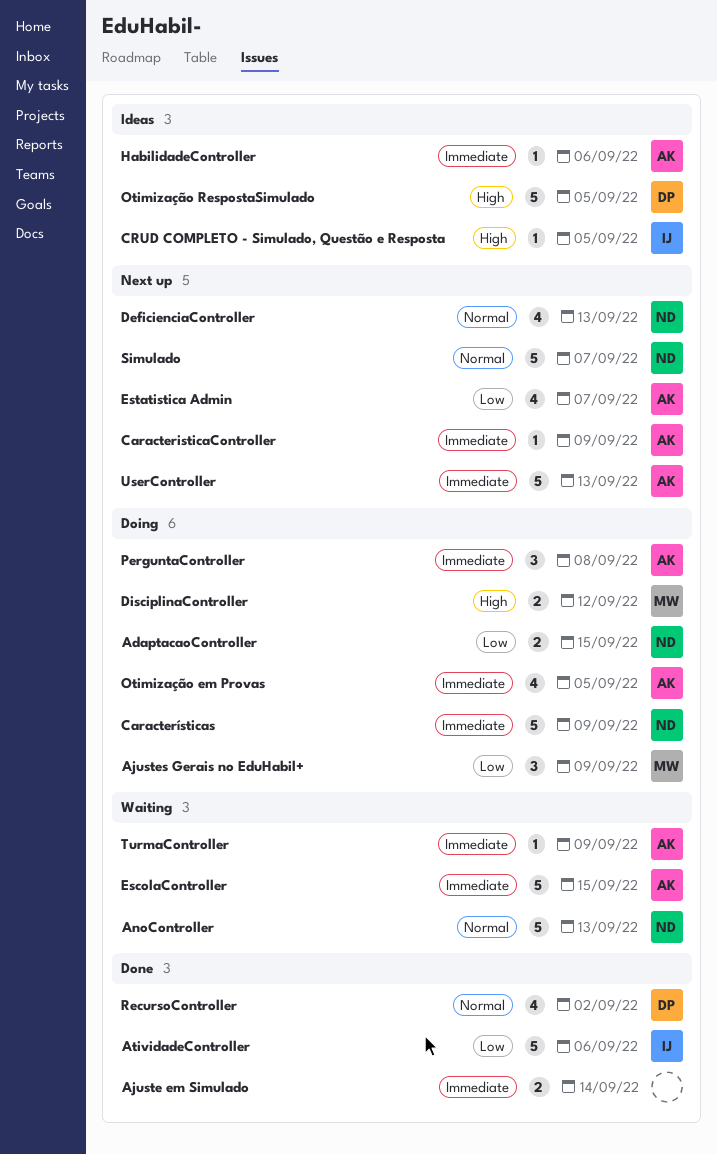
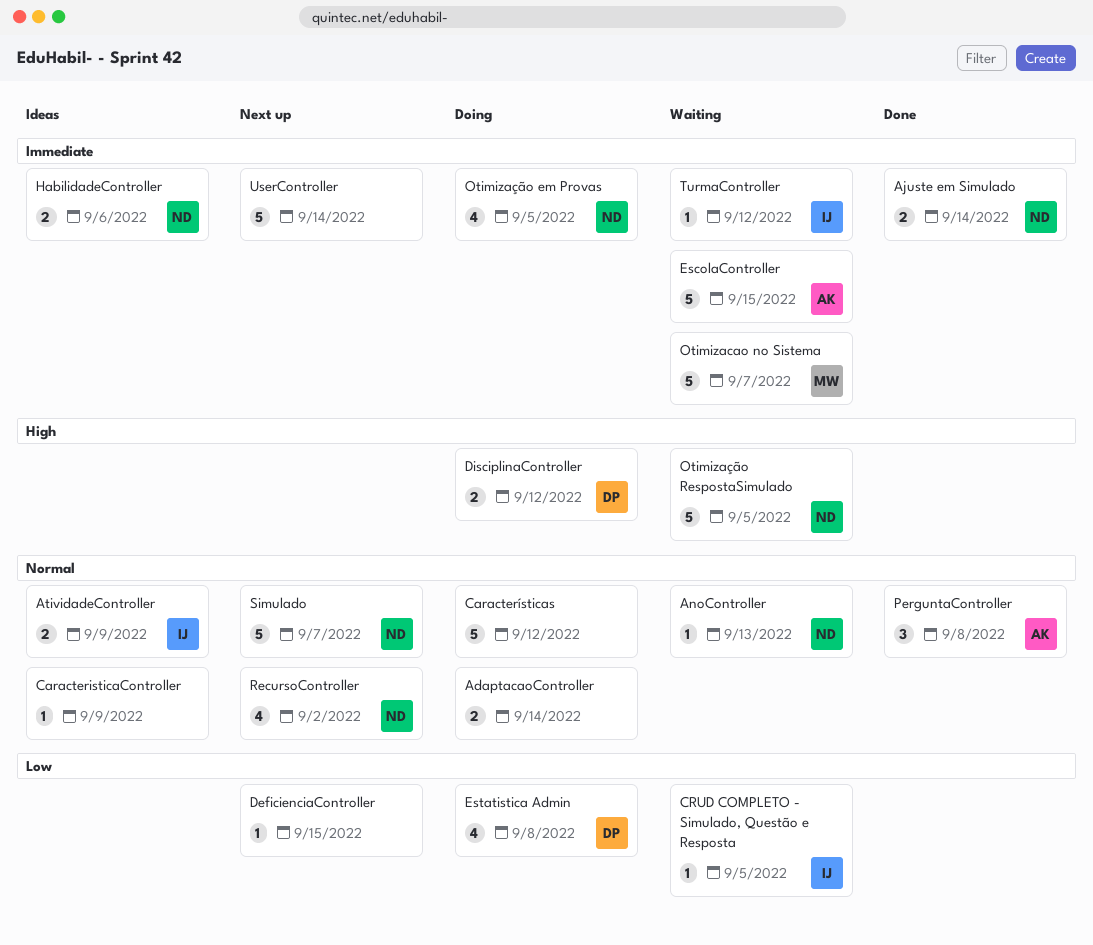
AdaptacaoController, owner: ND -> none
AdaptacaoController, priority: Low -> Normal
AdaptacaoController, due: Sep 15 -> Sep 14
Ajuste em Simulado, owner: none -> ND
Ajustes Gerais no EduHabil+: present -> none
AnoController, estimate: 5 -> 1
AtividadeController, status: Done -> Ideas
AtividadeController, priority: Low -> Normal
AtividadeController, estimate: 5 -> 2
AtividadeController, due: Sep 6 -> Sep 9
CaracteristicaController, status: Next up -> Ideas
CaracteristicaController, owner: AK -> none
CaracteristicaController, priority: Immediate -> Normal
Características, owner: ND -> none
Características, priority: Immediate -> Normal
Características, due: Sep 9 -> Sep 12
CRUD COMPLETO - Simulado, Questão e Resposta, status: Ideas -> Waiting
CRUD COMPLETO - Simulado, Questão e Resposta, priority: High -> Low
DeficienciaController, owner: ND -> none
DeficienciaController, priority: Normal -> Low
DeficienciaController, estimate: 4 -> 1
DeficienciaController, due: Sep 13 -> Sep 15
DisciplinaController, owner: MW -> DP
Estatistica Admin, status: Next up -> Doing
Estatistica Admin, owner: AK -> DP
Estatistica Admin, due: Sep 7 -> Sep 8
HabilidadeController, owner: AK -> ND
HabilidadeController, estimate: 1 -> 2
Otimizacao no Sistema: none -> present
Otimização em Provas, owner: AK -> ND
Otimização RespostaSimulado, status: Ideas -> Waiting
Otimização RespostaSimulado, owner: DP -> ND
PerguntaController, status: Doing -> Done
PerguntaController, priority: Immediate -> Normal
RecursoController, status: Done -> Next up
RecursoController, owner: DP -> ND
TurmaController, owner: AK -> IJ
TurmaController, due: Sep 9 -> Sep 12
UserController, owner: AK -> none
UserController, due: Sep 13 -> Sep 14

